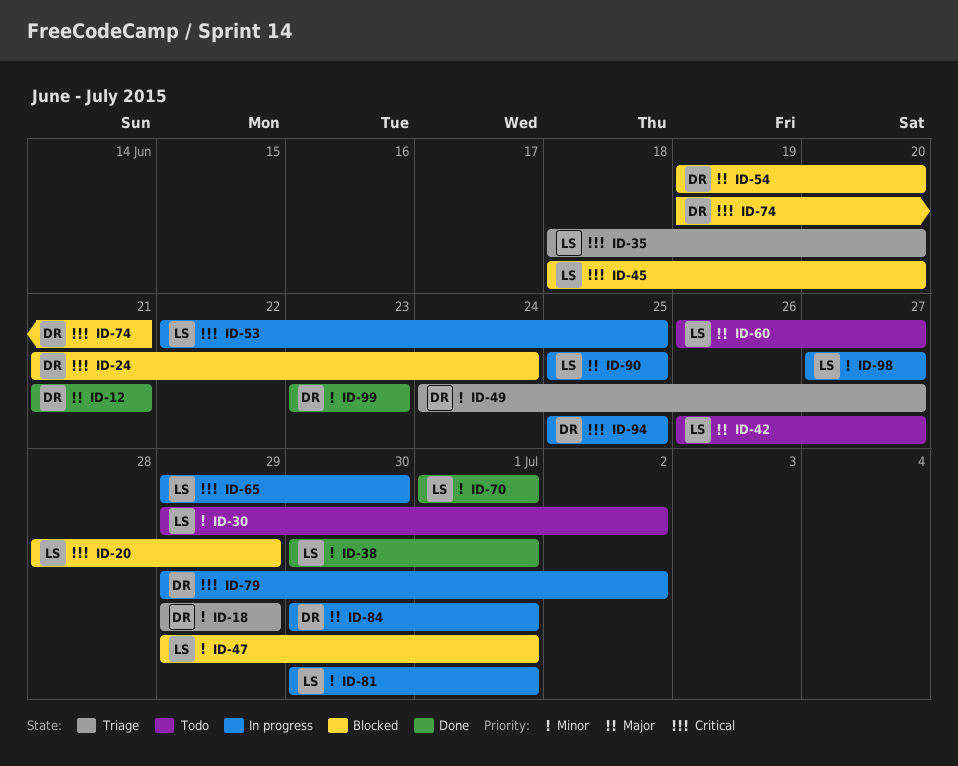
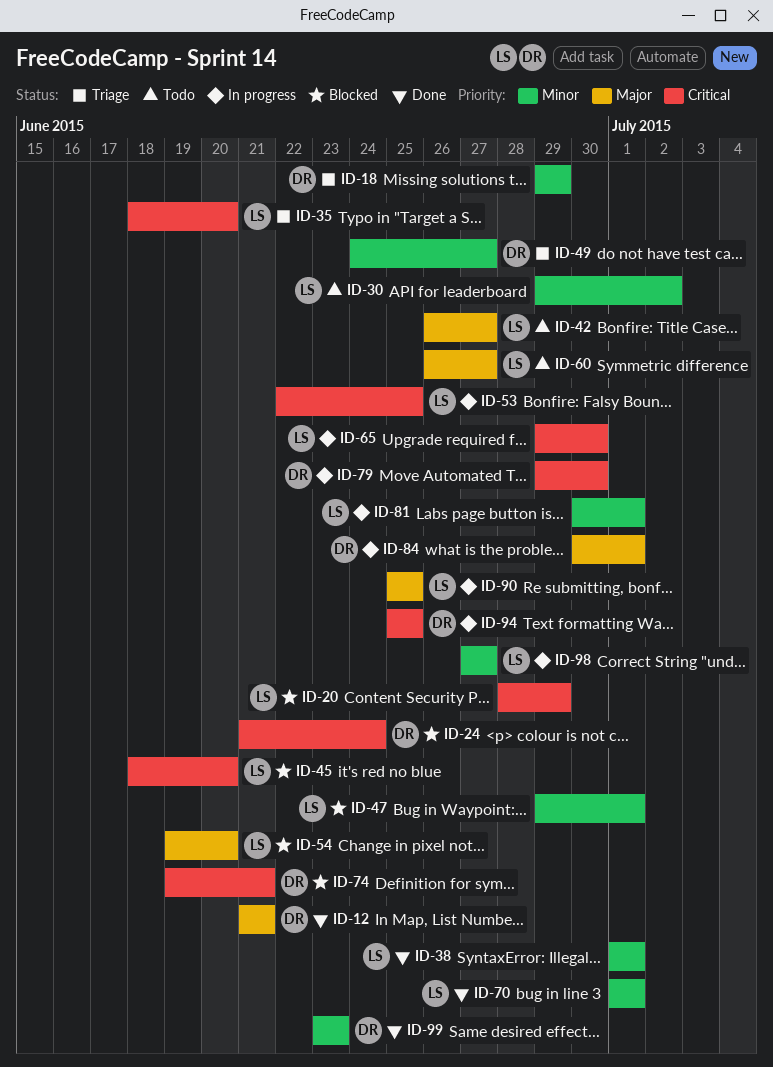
ID-38, start: Jun 30 -> Jul 1
ID-54, owner: DR -> LS
ID-79, due: Jul 2 -> Jun 30

